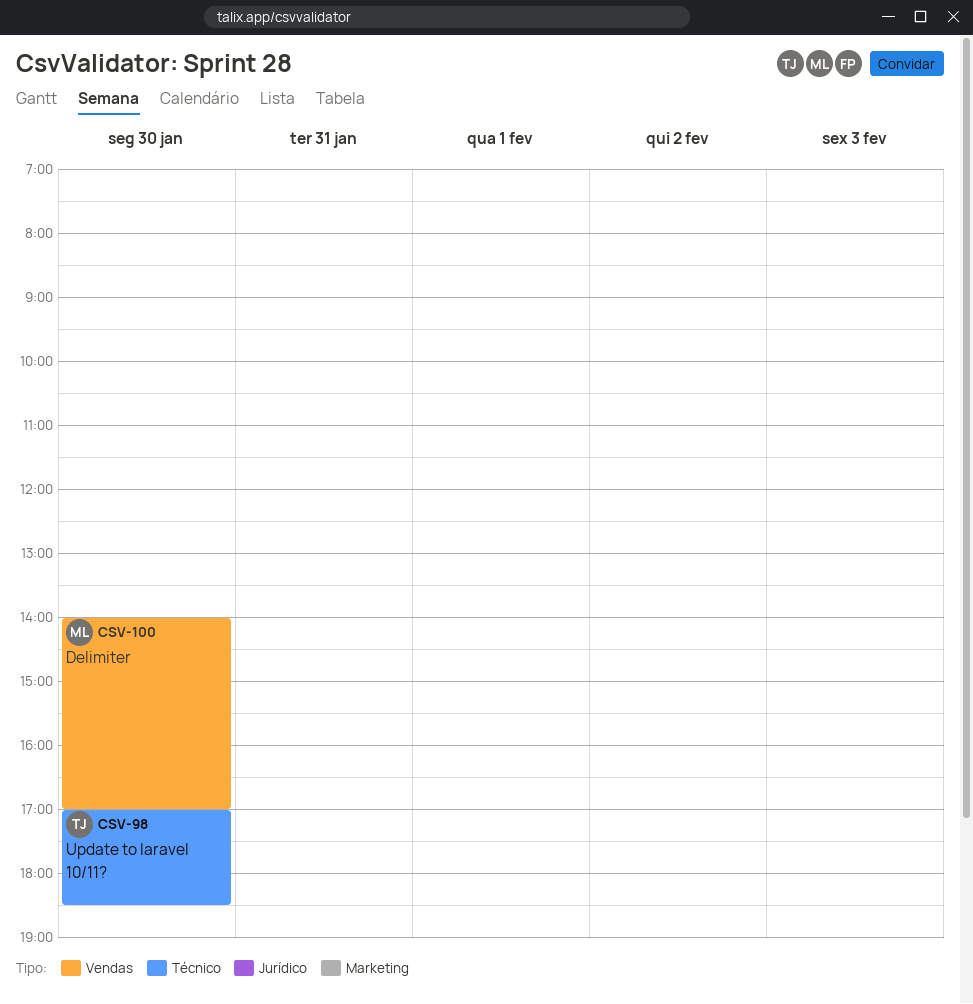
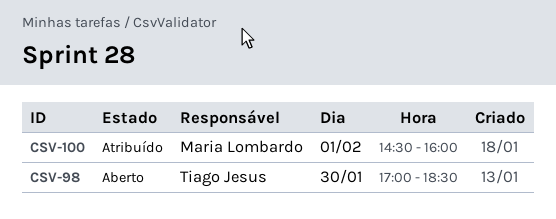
CSV-100, day: Jan 30 -> Feb 1
CSV-100, begins: 14:00 -> 14:30
CSV-100, ends: 17:00 -> 16:00

